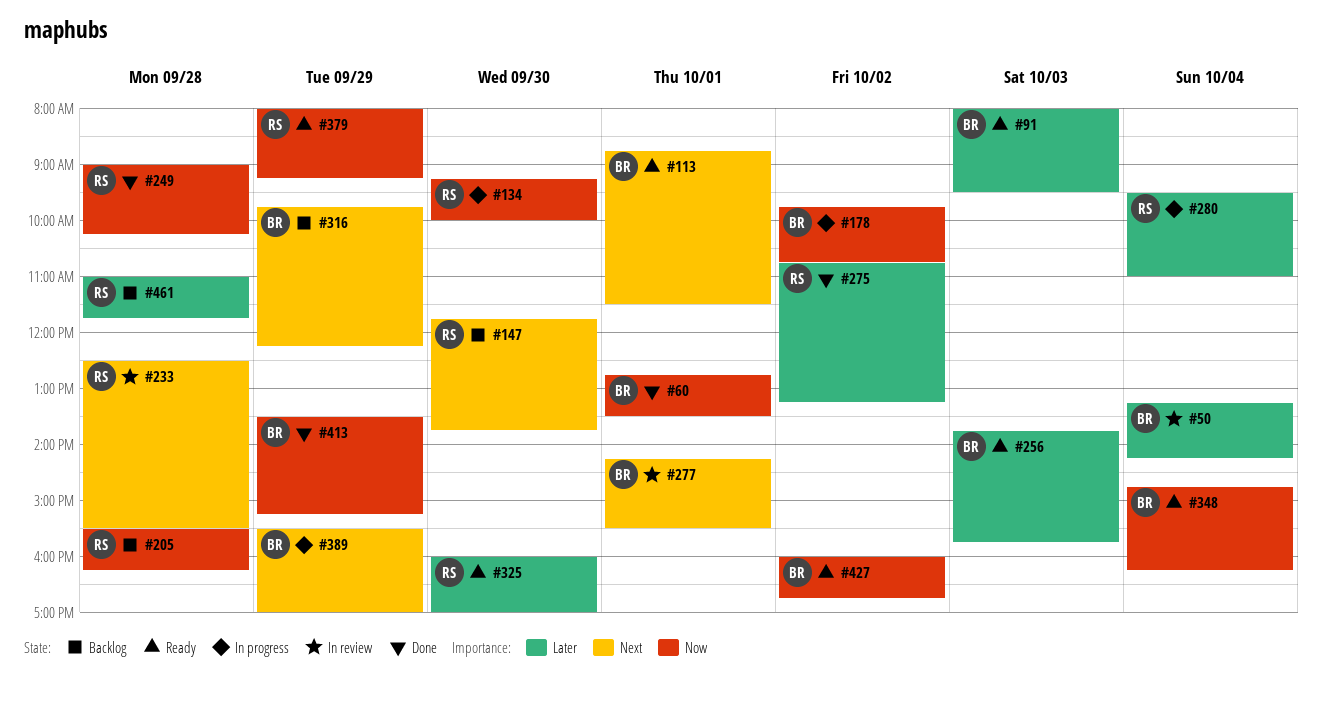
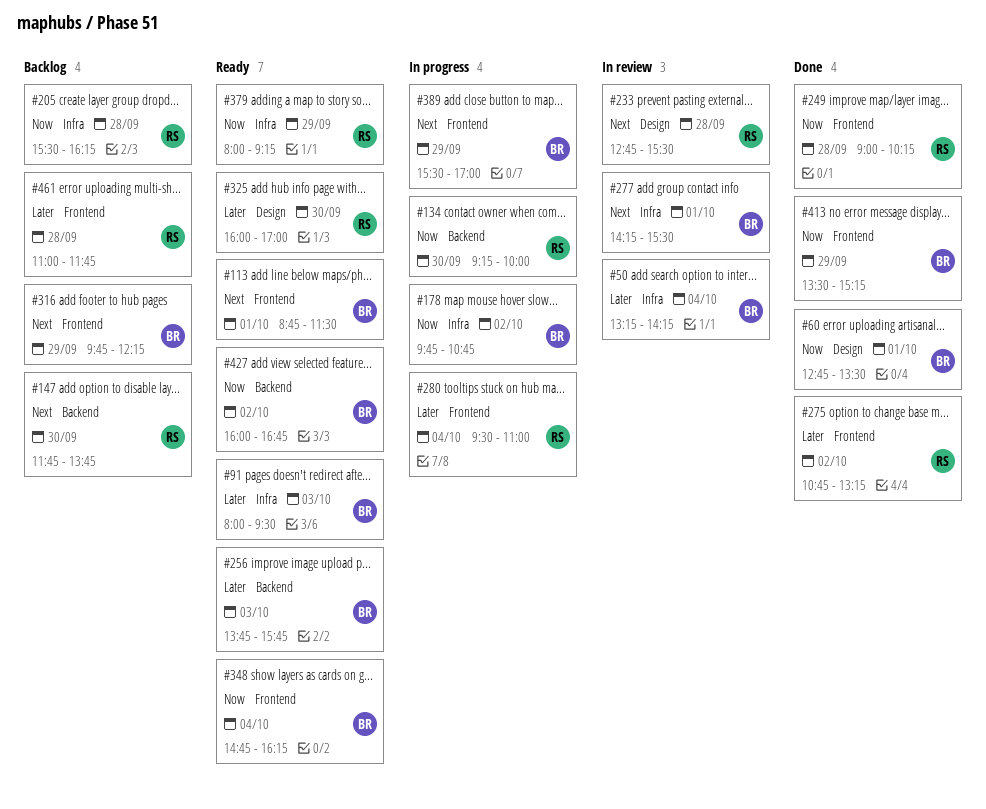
#233, begins: 12:30 -> 12:45

